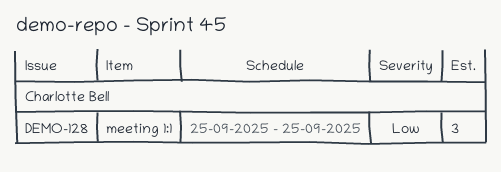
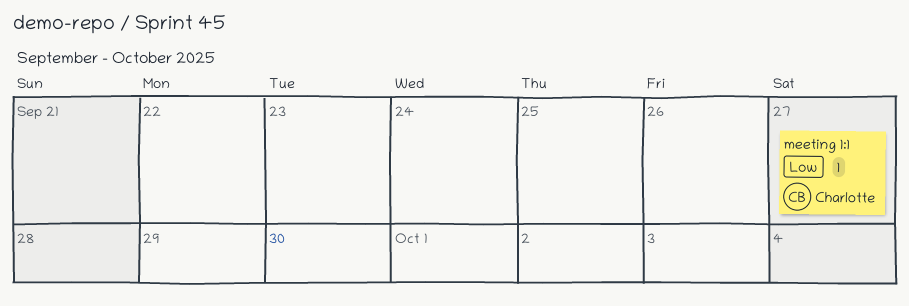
meeting 1:1, estimate: 3 -> 1
meeting 1:1, due: Sep 25 -> Sep 27

